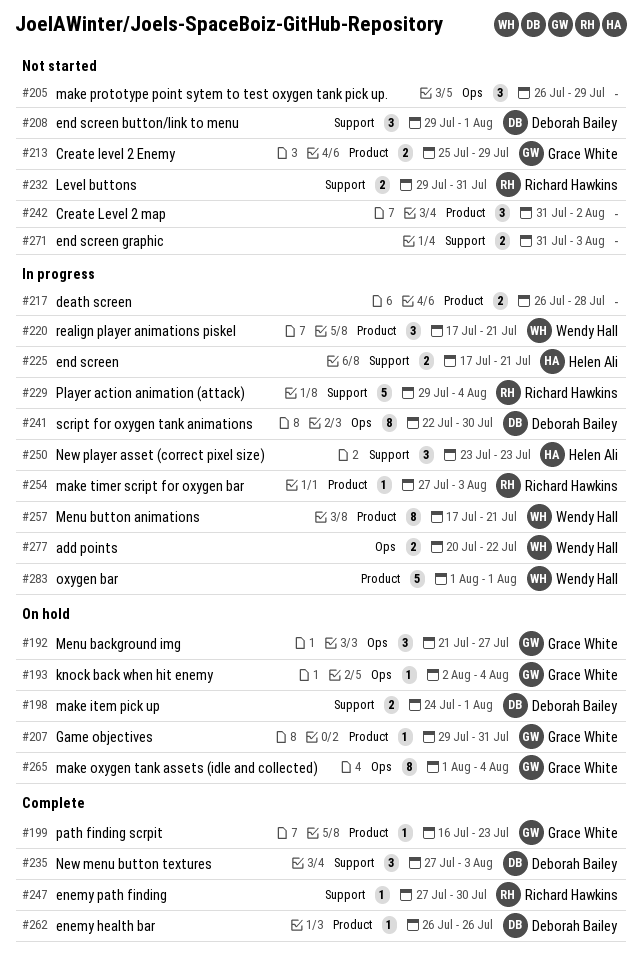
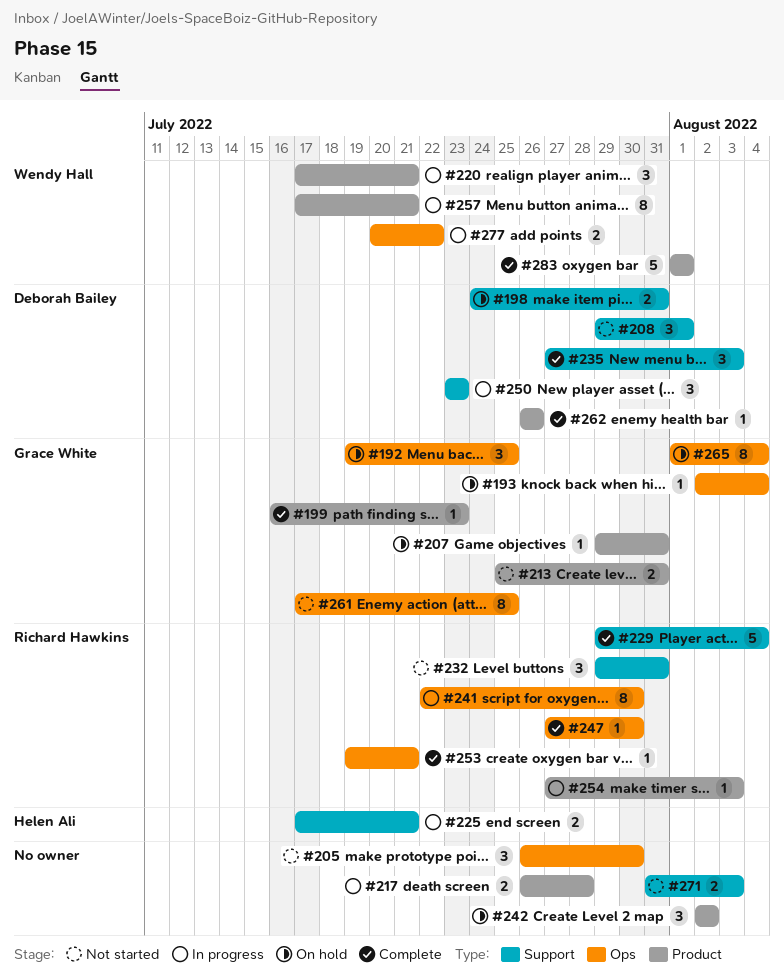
#192, start: Jul 21 -> Jul 19
#192, due: Jul 27 -> Jul 25
#198, due: Aug 1 -> Jul 31
#205, due: Jul 29 -> Jul 30
#213, due: Jul 29 -> Jul 31
#229, status: In progress -> Complete
#232, estimate: 2 -> 3
#241, owner: Deborah Bailey -> Richard Hawkins
#242, status: Not started -> On hold
#242, start: Jul 31 -> Aug 2
#247, label: Support -> Ops
#250, owner: Helen Ali -> Deborah Bailey
#253: none -> present
#261: none -> present
#283, status: In progress -> Complete

